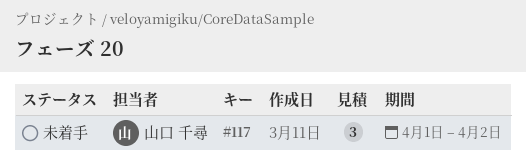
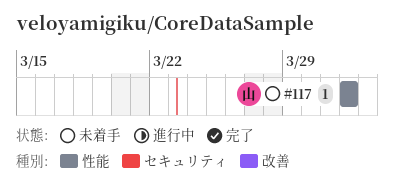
#117, estimate: 3 -> 1
#117, due: Apr 2 -> Apr 1

